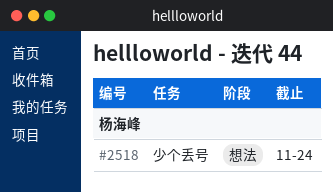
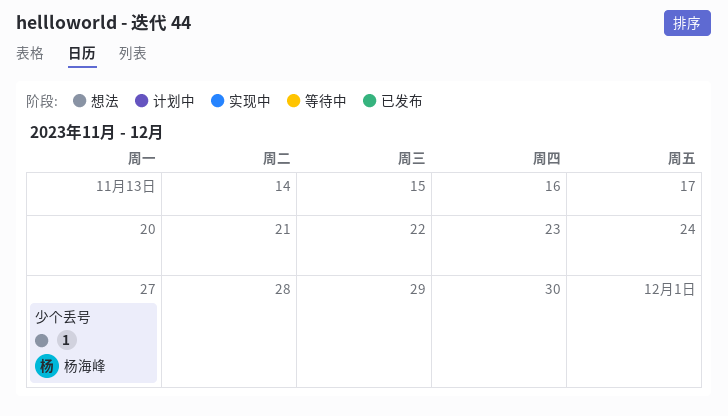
少个丢号, due: Nov 24 -> Nov 27

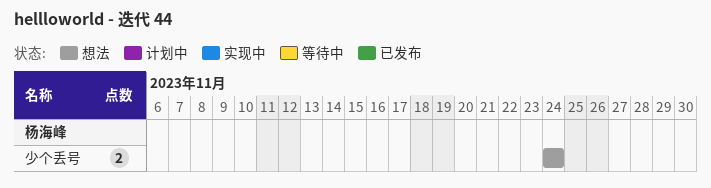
少个丢号, estimate: 1 -> 2
少个丢号, due: Nov 27 -> Nov 24

